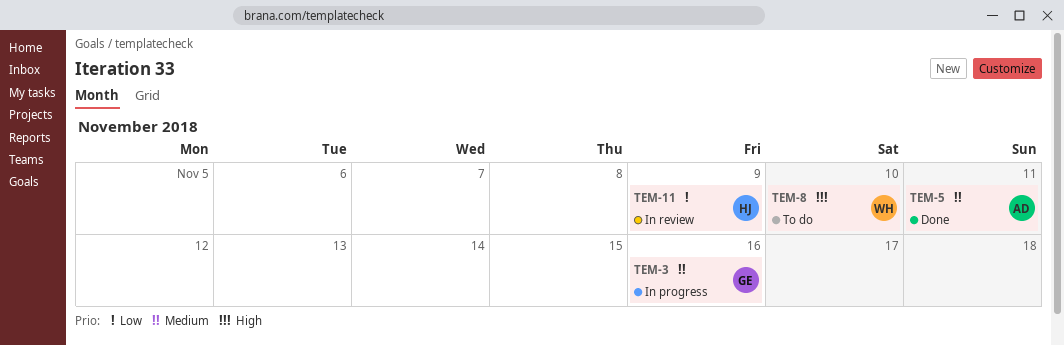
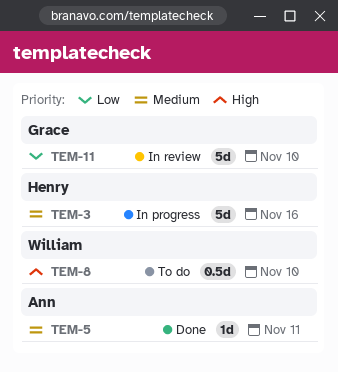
TEM-3, owner: Grace -> Henry
TEM-11, owner: Henry -> Grace
TEM-11, due: Nov 9 -> Nov 10

